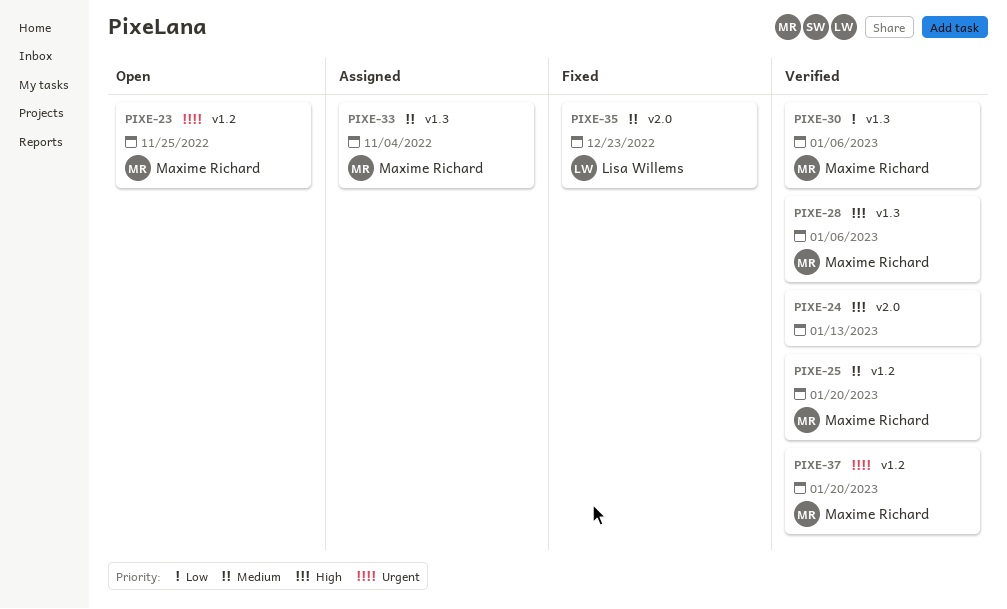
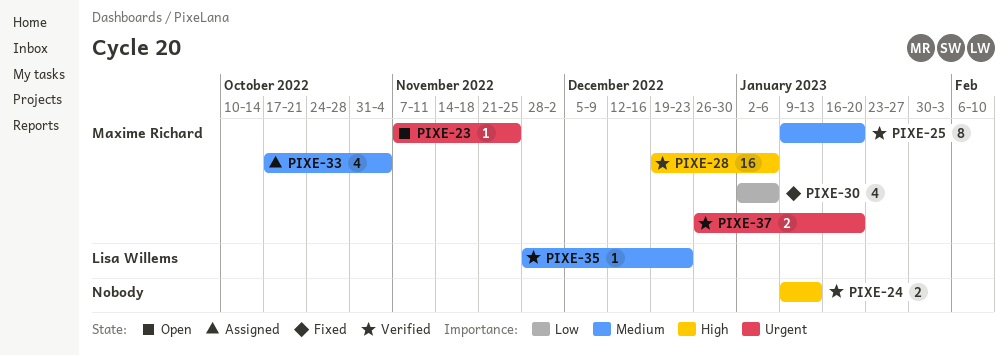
PIXE-30, status: Verified -> Fixed
PIXE-35, status: Fixed -> Verified

